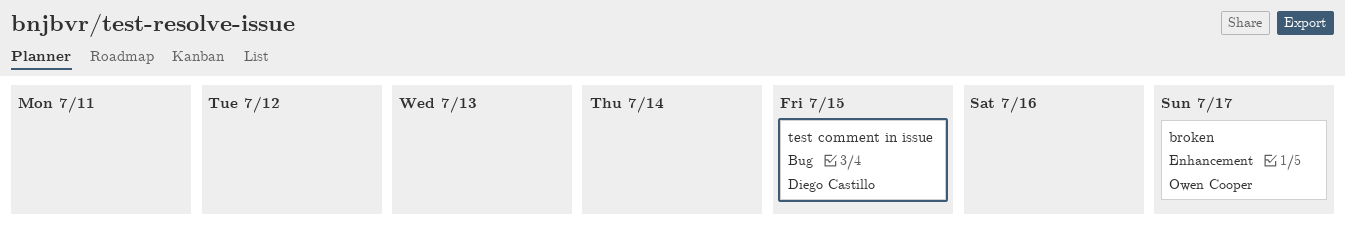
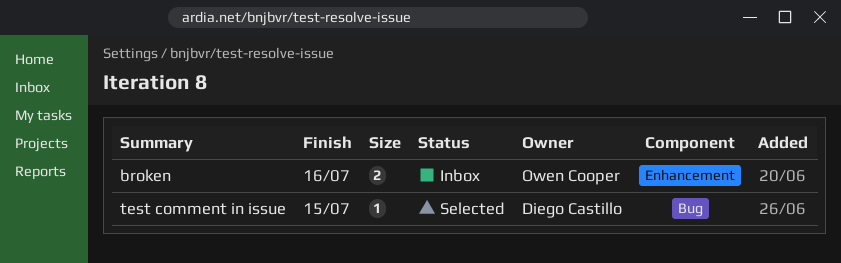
broken, due: Jul 17 -> Jul 16

